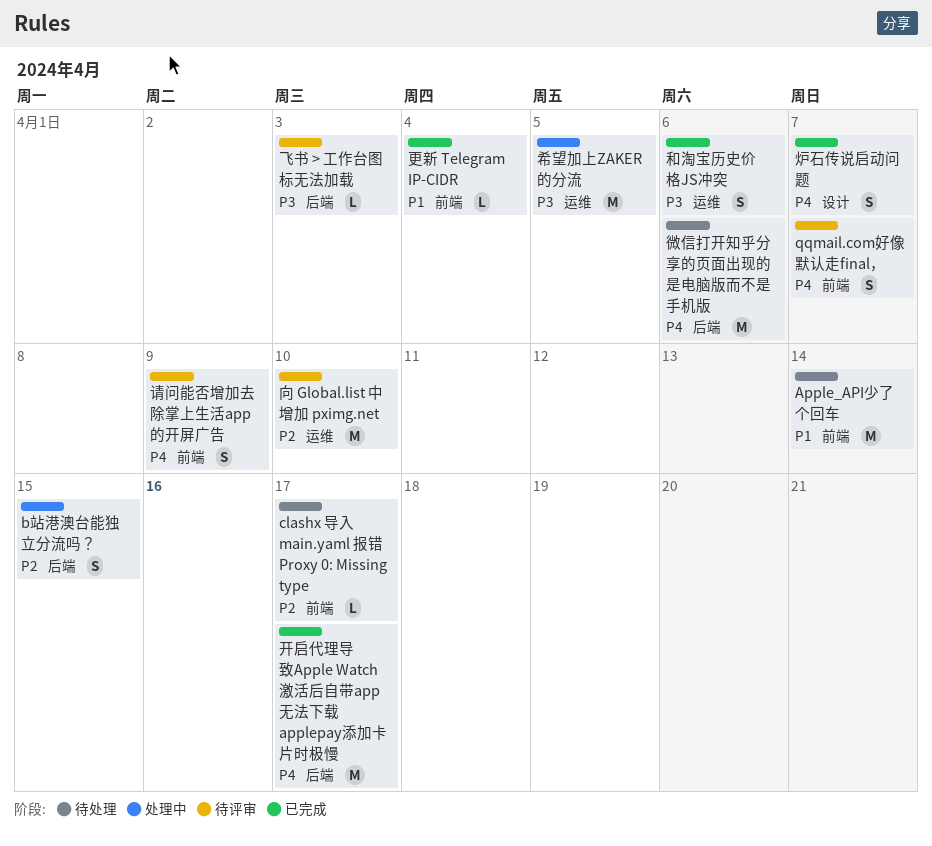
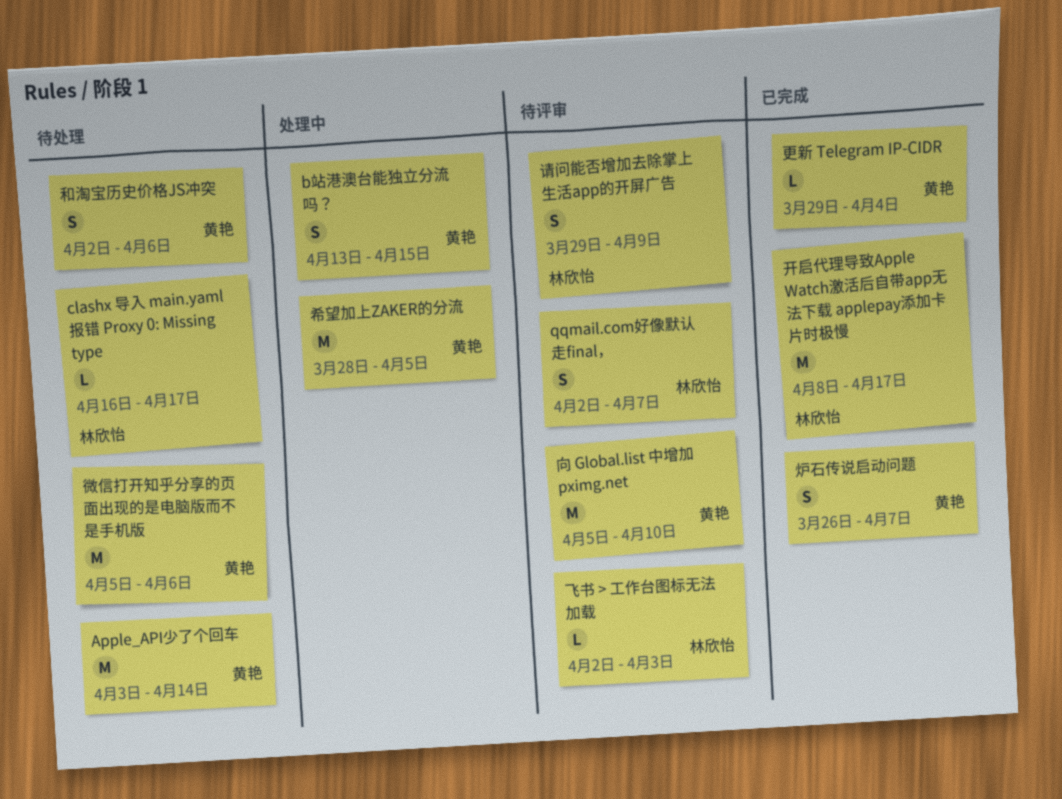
和淘宝历史价格JS冲突, status: 已完成 -> 待处理

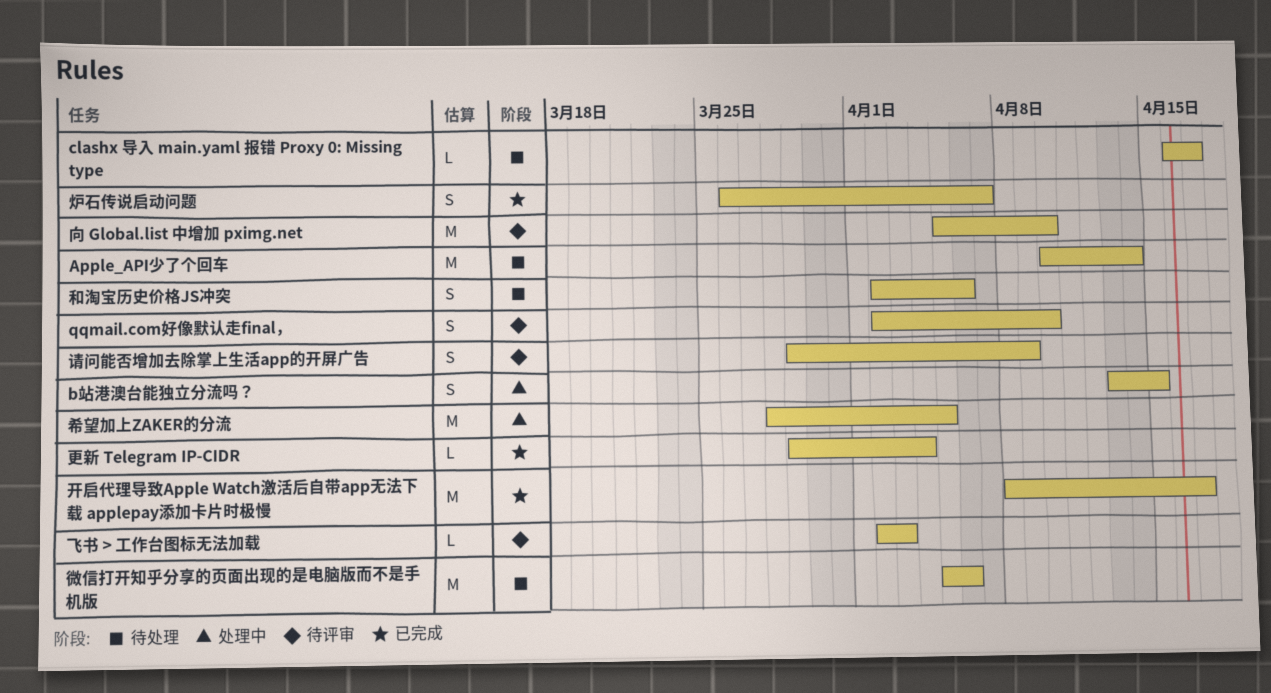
Apple_API少了个回车, start: Apr 3 -> Apr 10
qqmail.com好像默认走final，, due: Apr 7 -> Apr 10

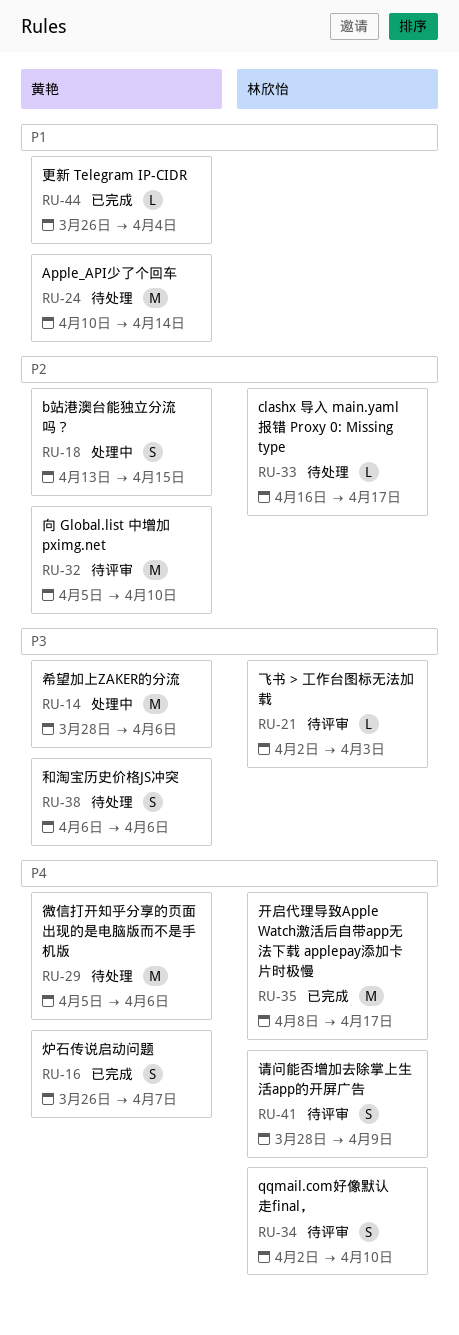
和淘宝历史价格JS冲突, start: Apr 2 -> Apr 6
希望加上ZAKER的分流, due: Apr 5 -> Apr 6
更新 Telegram IP-CIDR, start: Mar 29 -> Mar 26
请问能否增加去除掌上生活app的开屏广告, start: Mar 29 -> Mar 28

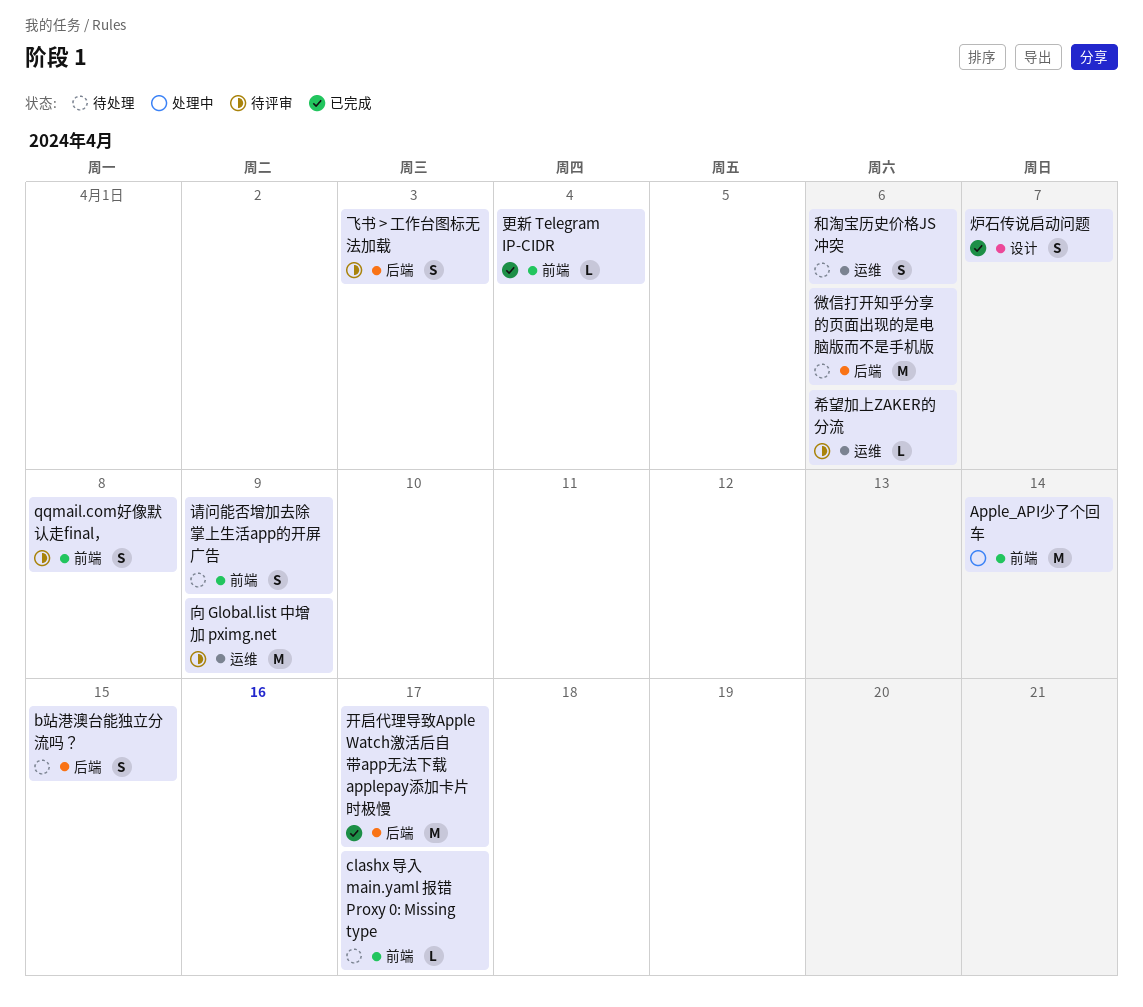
Apple_API少了个回车, status: 待处理 -> 处理中
b站港澳台能独立分流吗？, status: 处理中 -> 待处理
qqmail.com好像默认走final，, due: Apr 10 -> Apr 8
向 Global.list 中增加 pximg.net, due: Apr 10 -> Apr 9
希望加上ZAKER的分流, status: 处理中 -> 待评审
希望加上ZAKER的分流, estimate: M -> L
请问能否增加去除掌上生活app的开屏广告, status: 待评审 -> 待处理
飞书 > 工作台图标无法加载, estimate: L -> S

